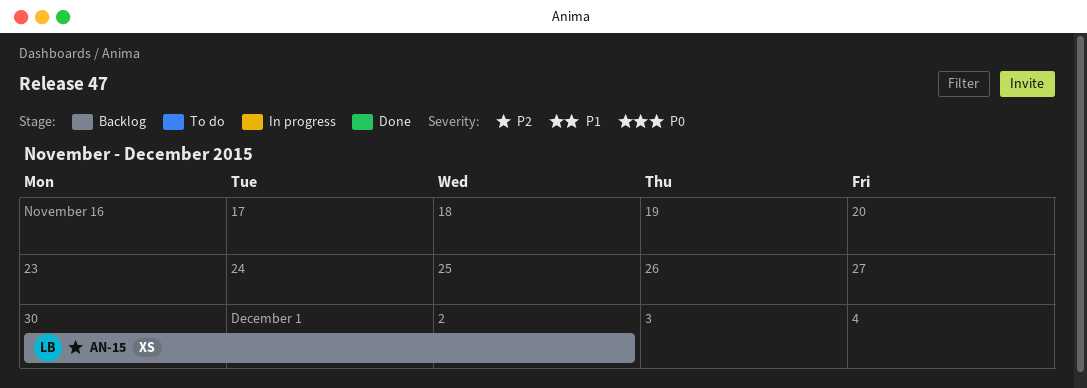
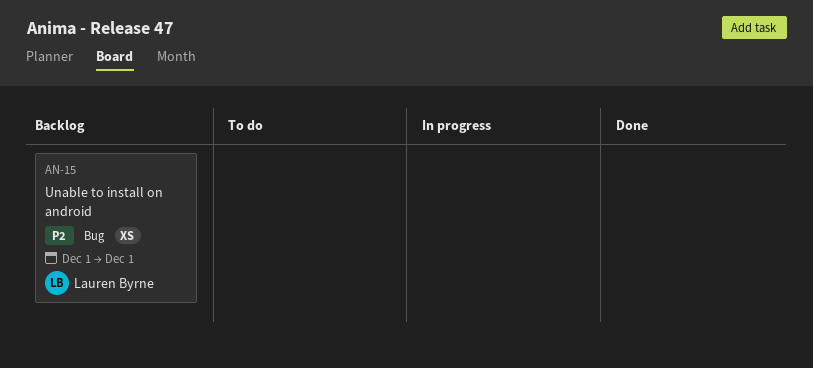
AN-15, start: Nov 30 -> Dec 1
AN-15, due: Dec 2 -> Dec 1

